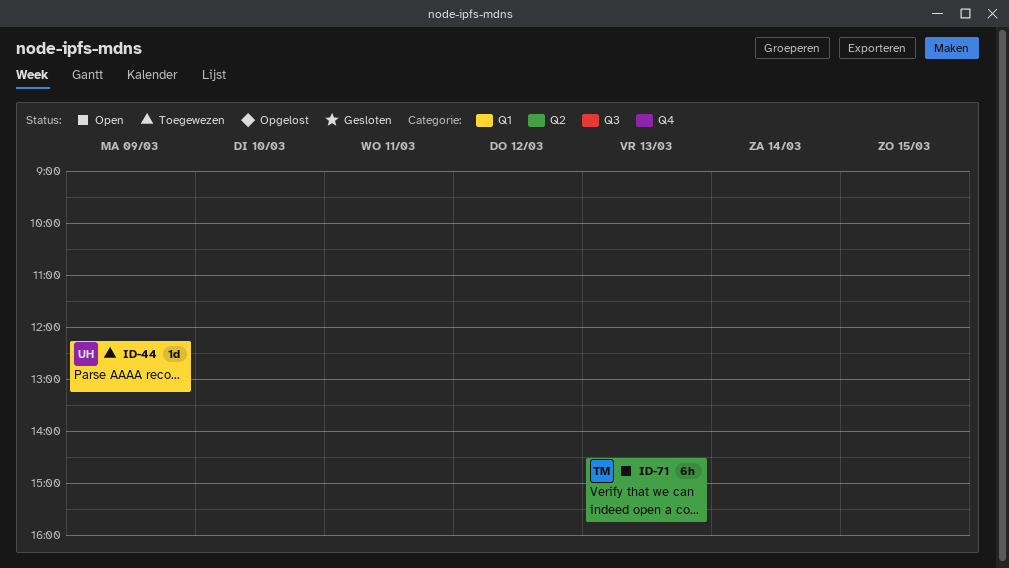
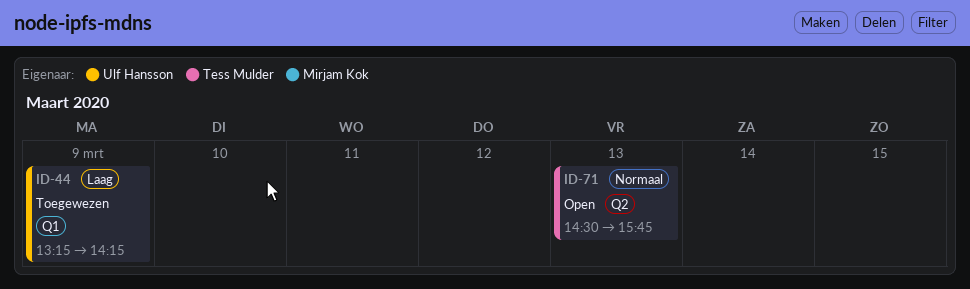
ID-44, begins: 12:15 -> 13:15
ID-44, ends: 13:15 -> 14:15

